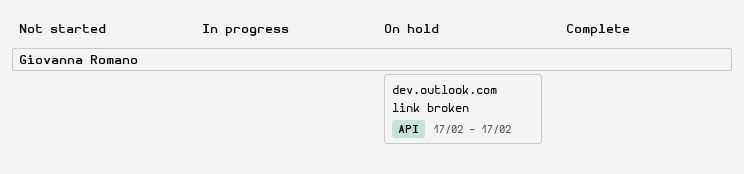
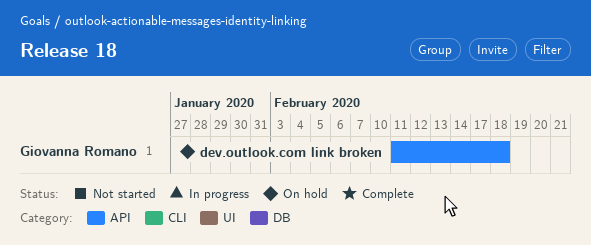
dev.outlook.com link broken, start: Feb 17 -> Feb 11
dev.outlook.com link broken, due: Feb 17 -> Feb 18

